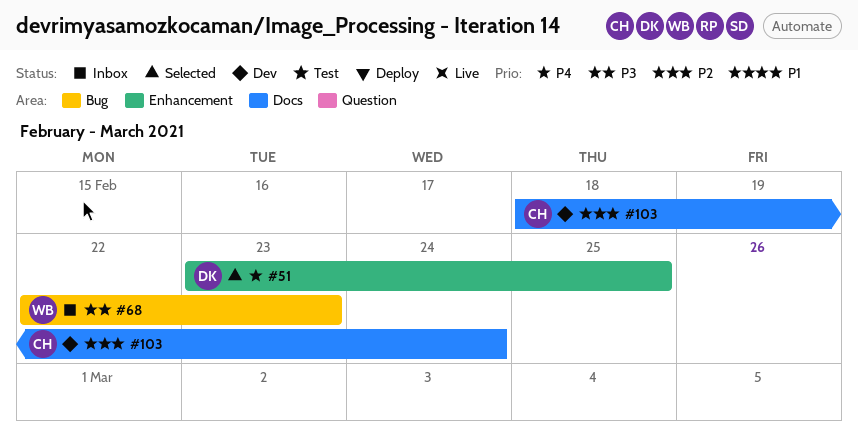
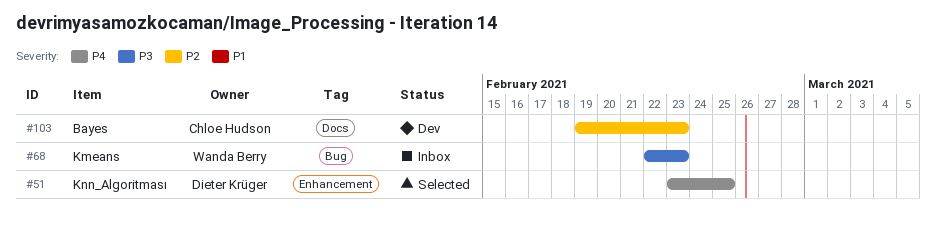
#103, start: Feb 18 -> Feb 19
#103, due: Feb 24 -> Feb 23

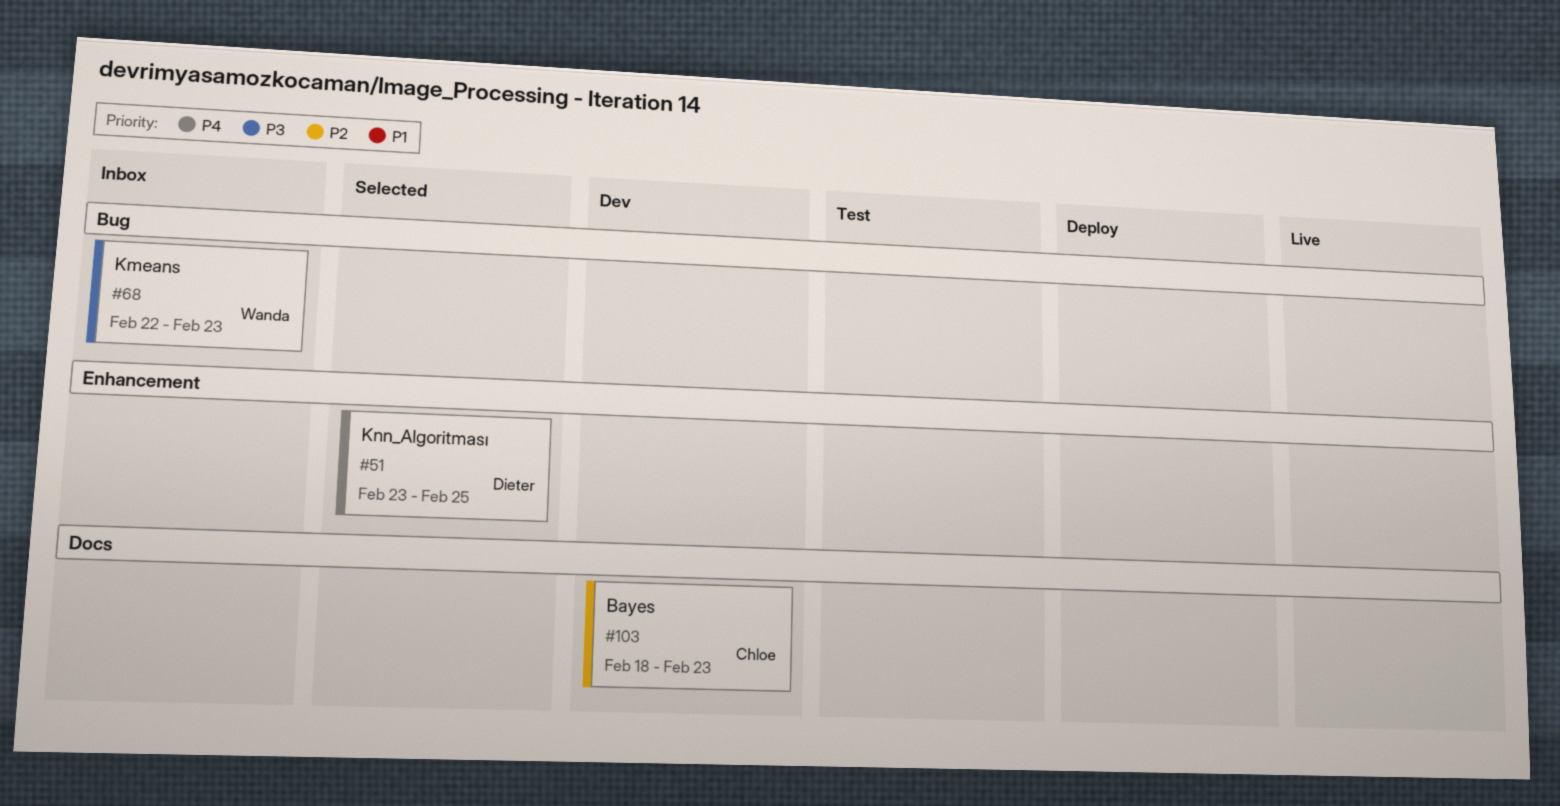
#103, start: Feb 19 -> Feb 18

